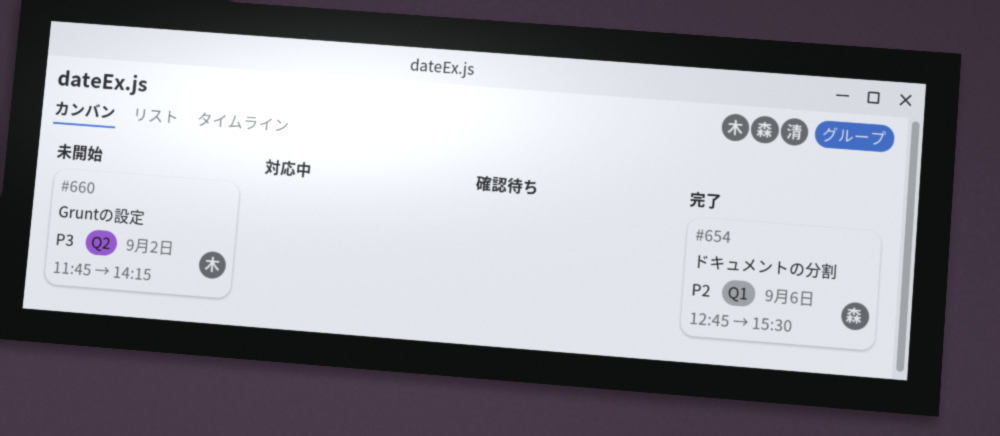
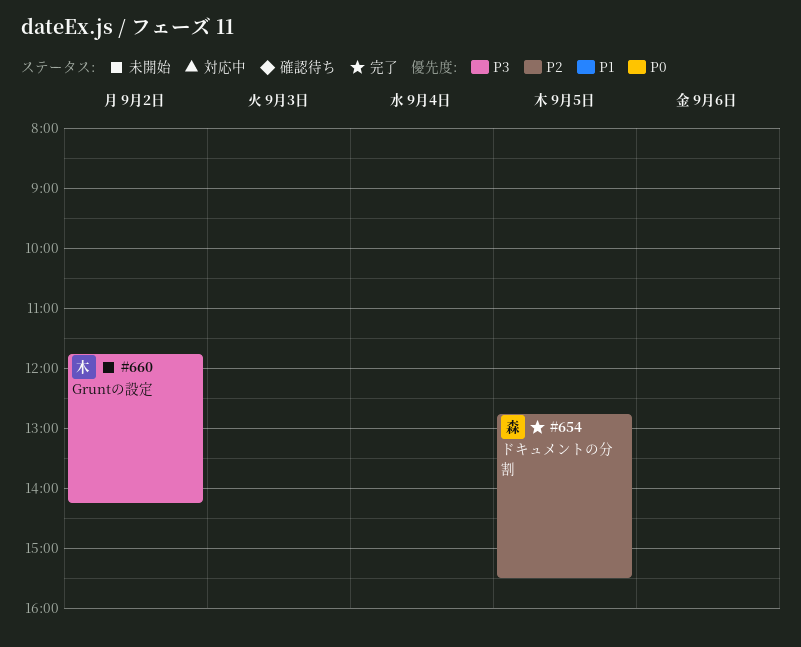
#654, day: Sep 6 -> Sep 5

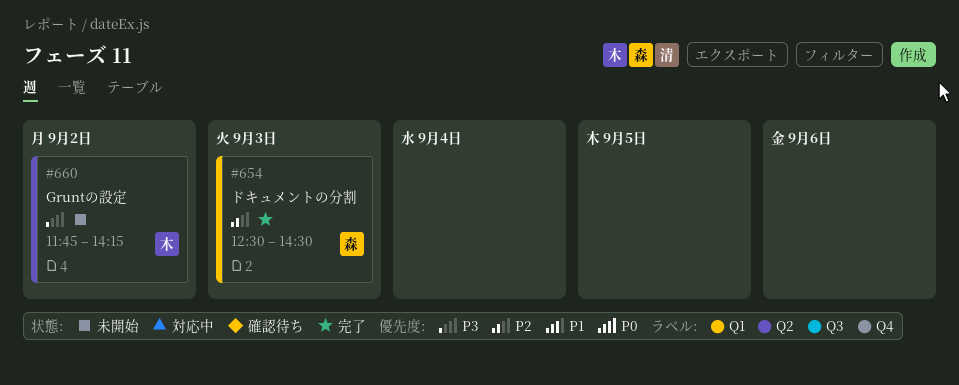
#654, day: Sep 5 -> Sep 3
#654, begins: 12:45 -> 12:30
#654, ends: 15:30 -> 14:30

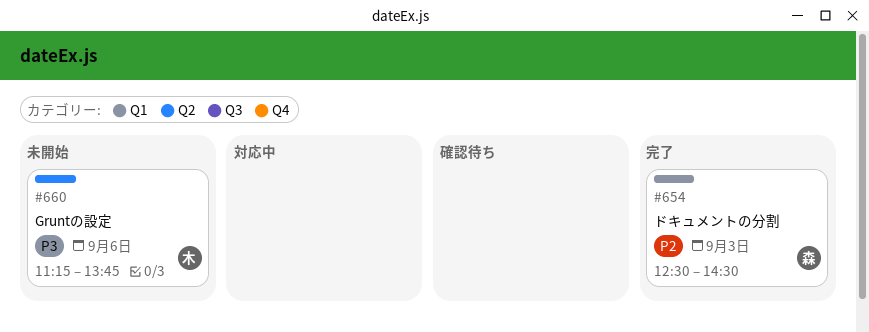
#660, day: Sep 2 -> Sep 6
#660, begins: 11:45 -> 11:15
#660, ends: 14:15 -> 13:45

